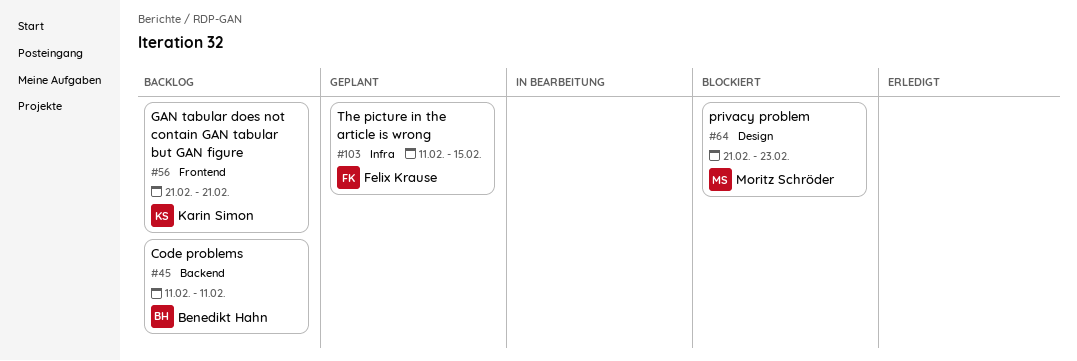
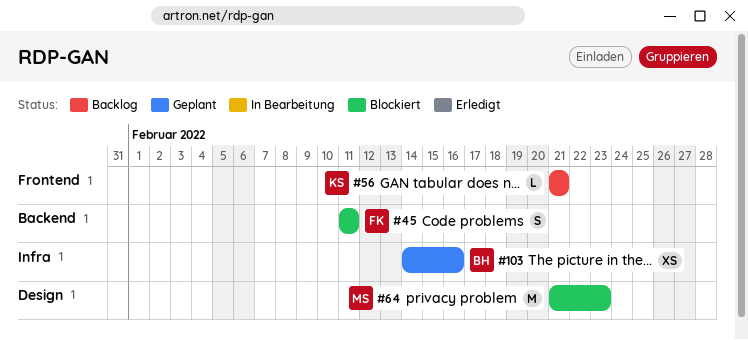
#45, status: Backlog -> Blockiert
#45, owner: Benedikt Hahn -> Felix Krause
#103, owner: Felix Krause -> Benedikt Hahn
#103, start: Feb 11 -> Feb 14
#103, due: Feb 15 -> Feb 16

